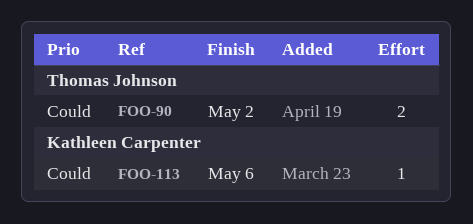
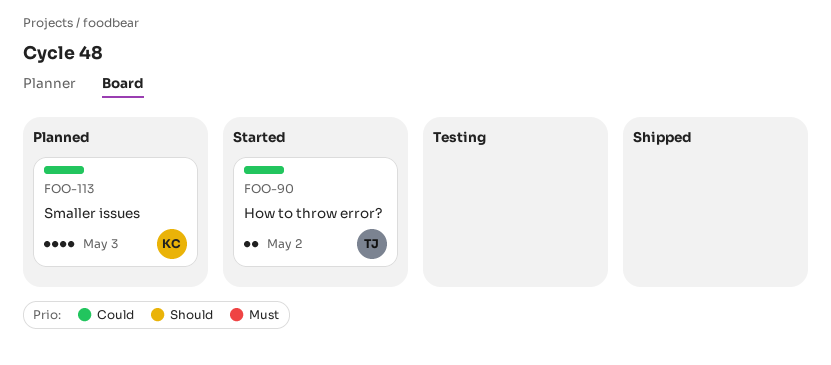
FOO-113, estimate: 1 -> 4
FOO-113, due: May 6 -> May 3

